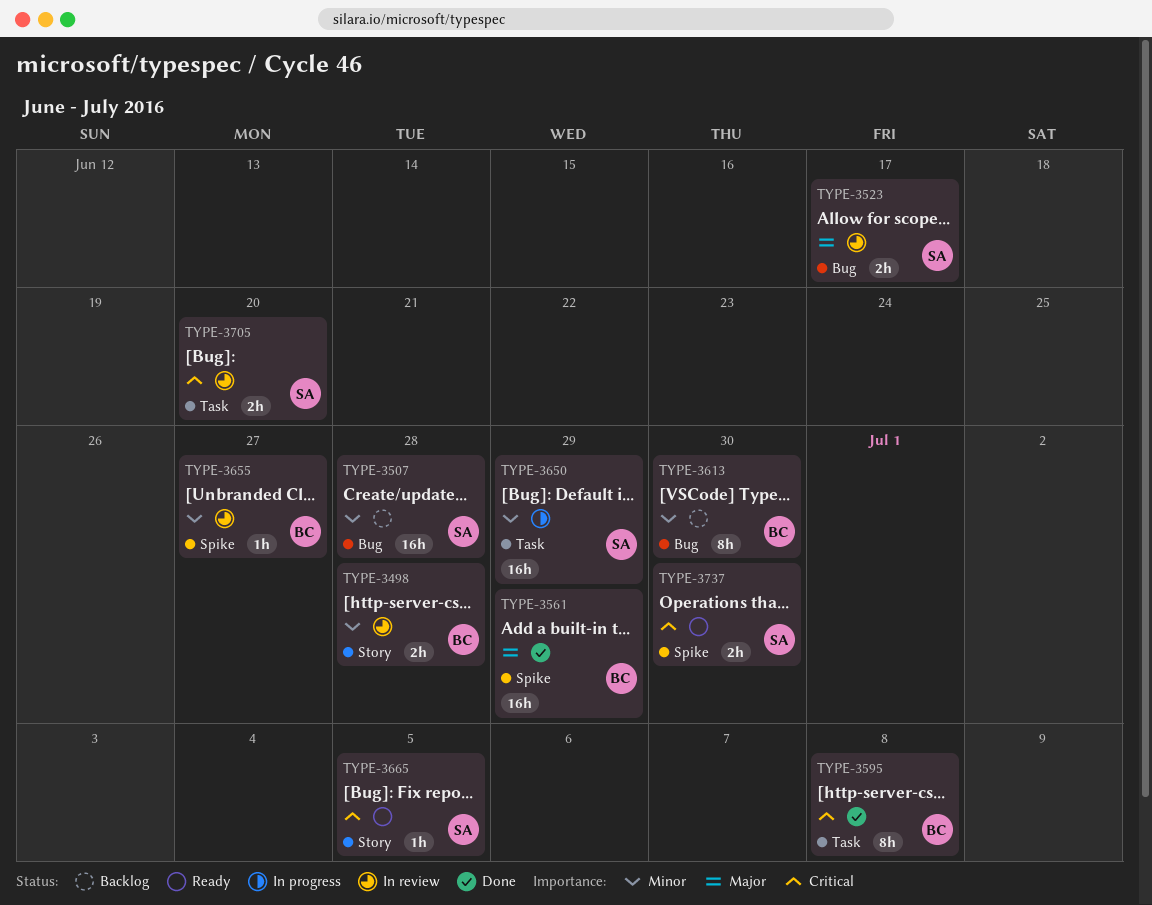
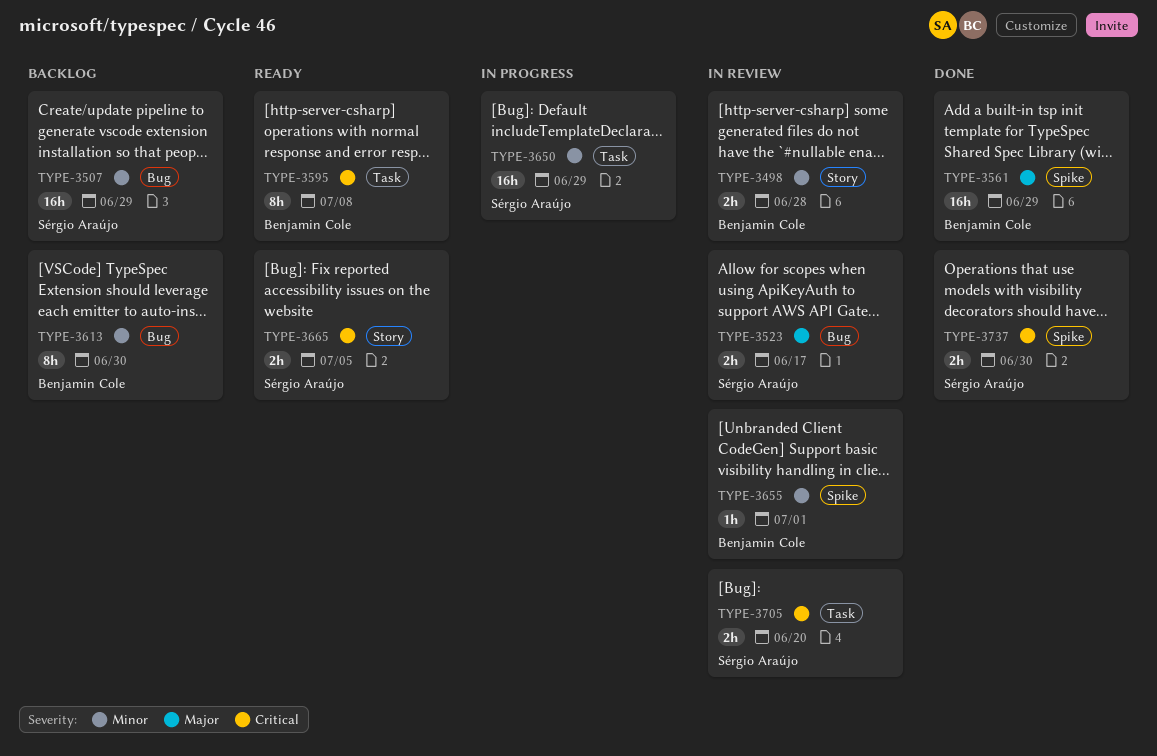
TYPE-3507, due: Jun 28 -> Jun 29
TYPE-3595, status: Done -> Ready
TYPE-3655, due: Jun 27 -> Jul 1
TYPE-3665, estimate: 1h -> 2h
TYPE-3737, status: Ready -> Done

